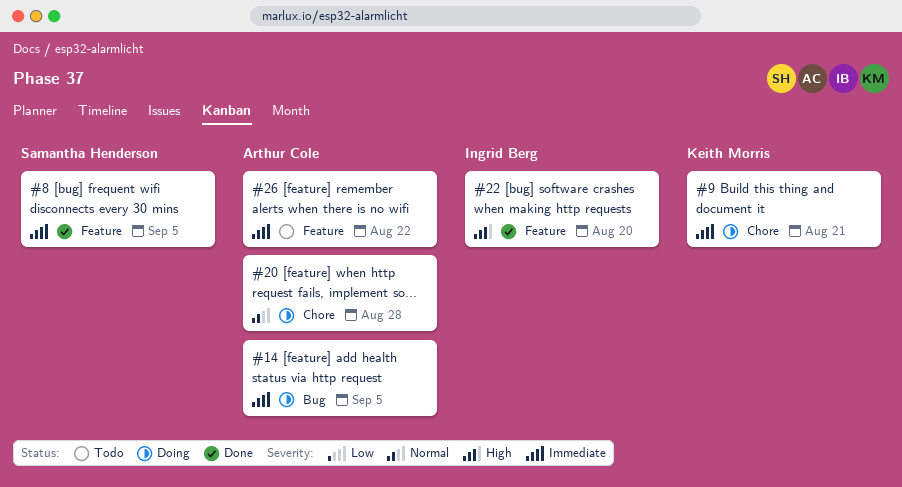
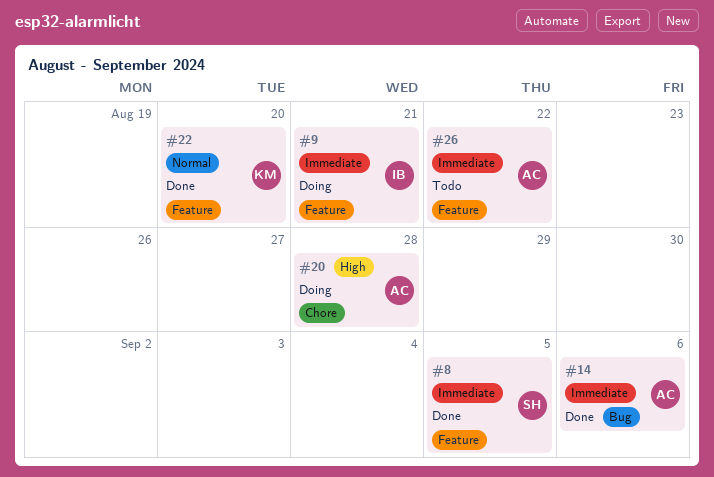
#9, owner: Keith Morris -> Ingrid Berg
#9, label: Chore -> Feature
#14, status: Doing -> Done
#14, due: Sep 5 -> Sep 6
#20, priority: Normal -> High
#22, owner: Ingrid Berg -> Keith Morris
#22, priority: High -> Normal

